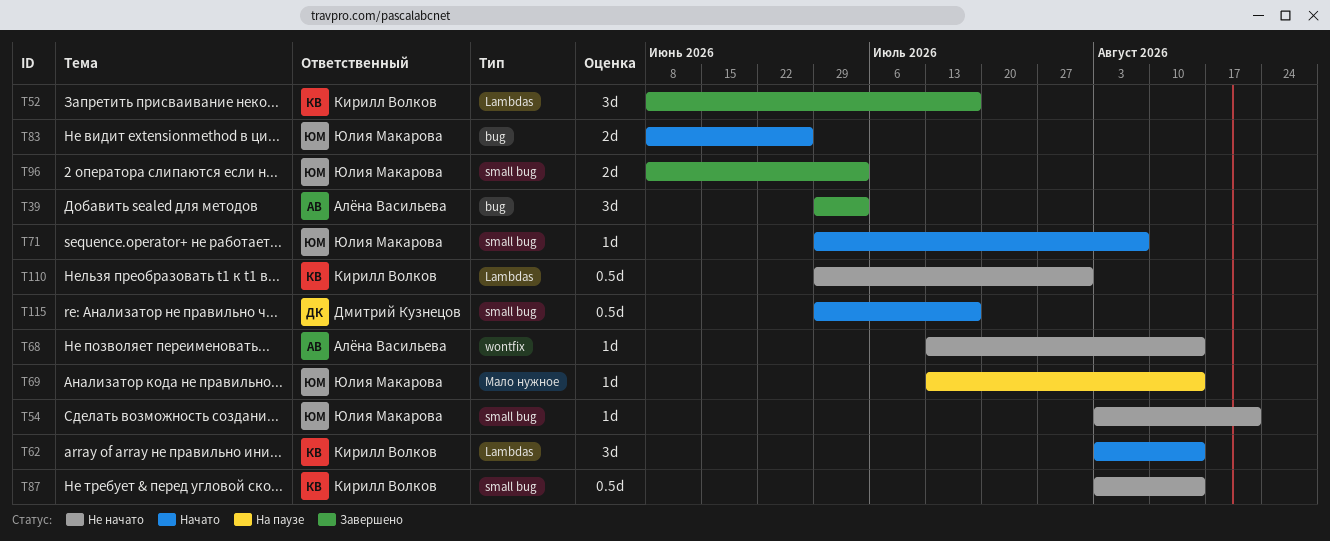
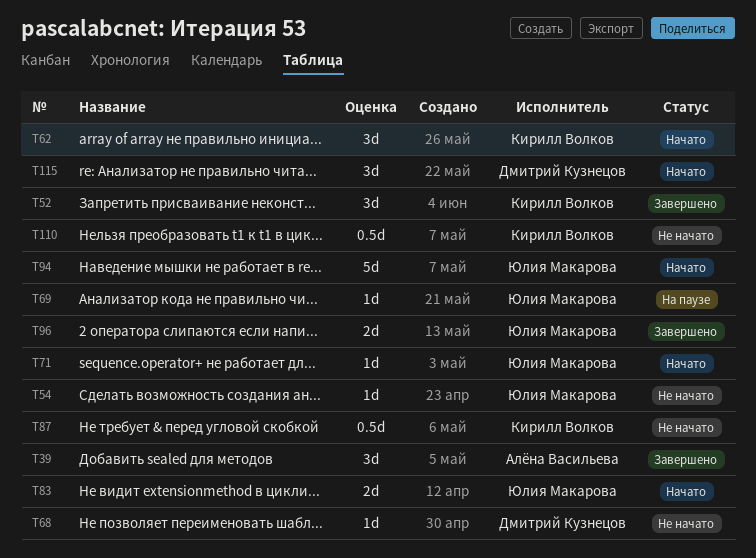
T68, owner: Алёна Васильева -> Дмитрий Кузнецов
T94: none -> present
T115, estimate: 0.5d -> 3d

